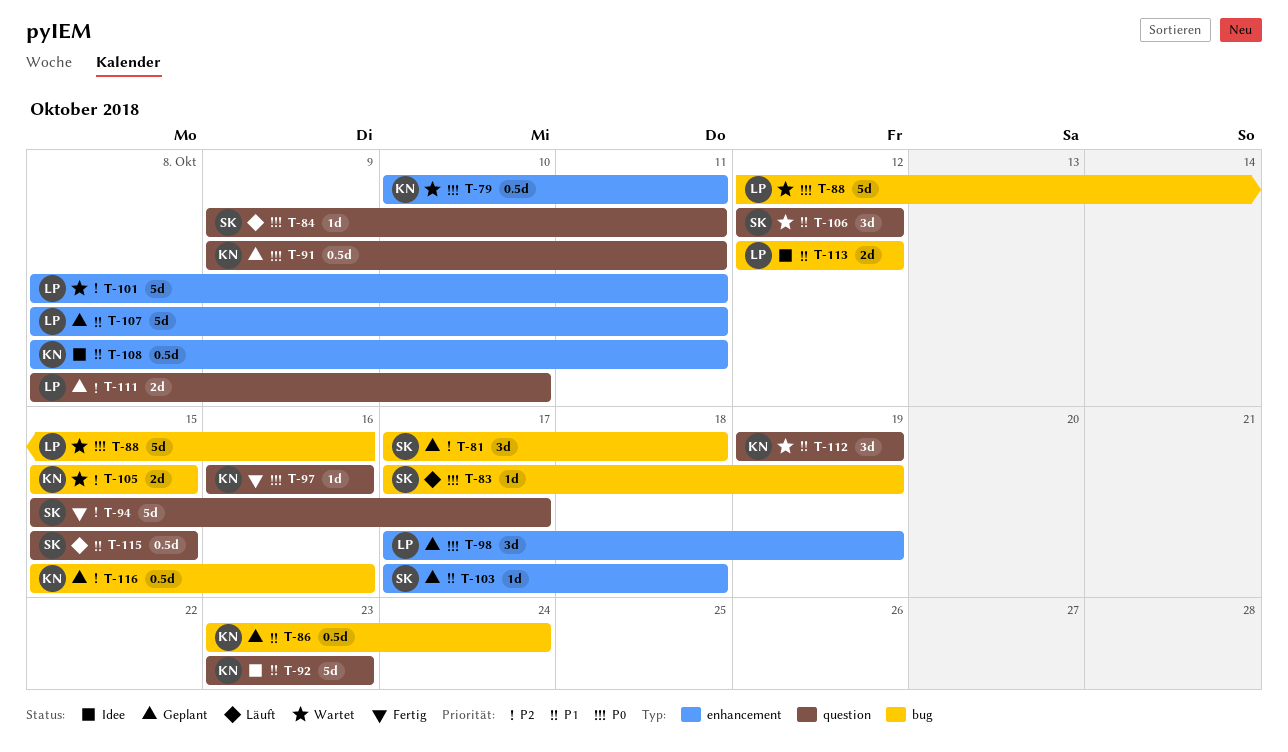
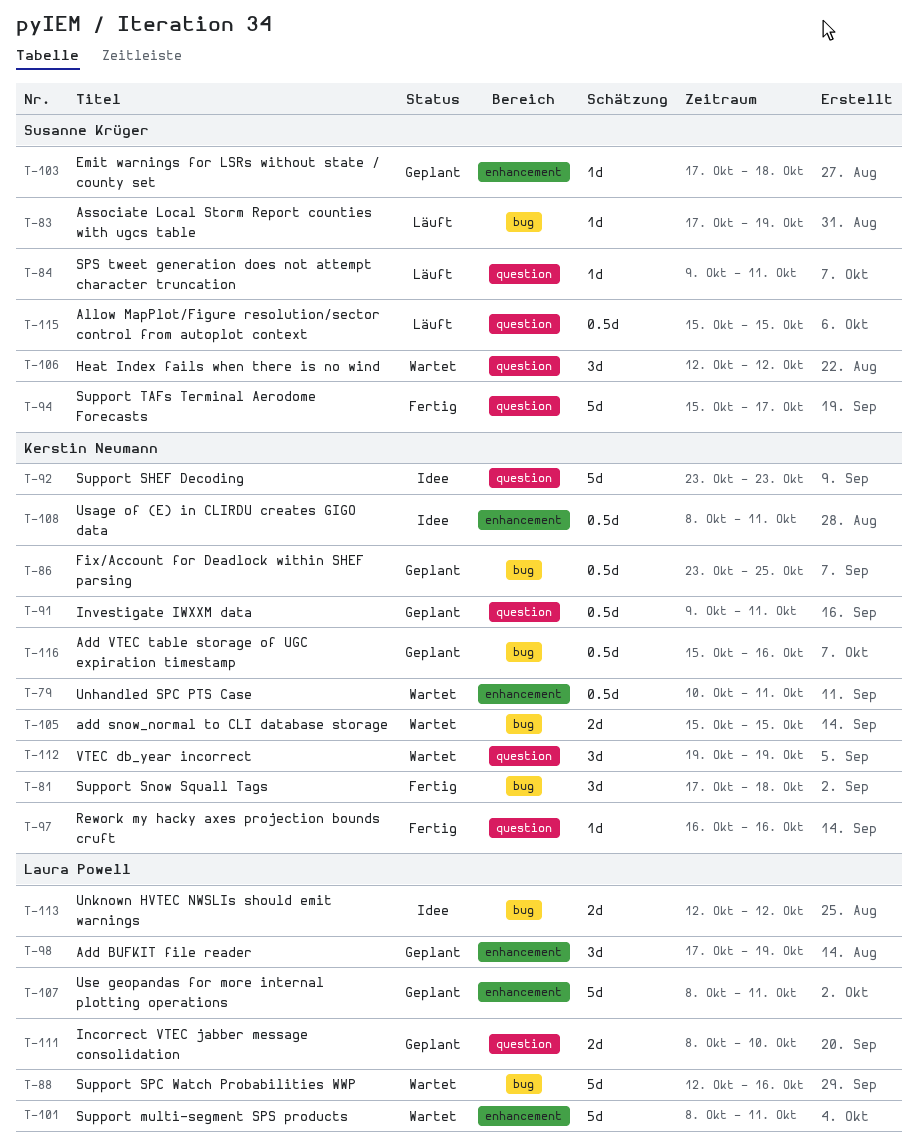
T-81, status: Geplant -> Fertig
T-81, owner: Susanne Krüger -> Kerstin Neumann
T-86, due: Oct 24 -> Oct 25

